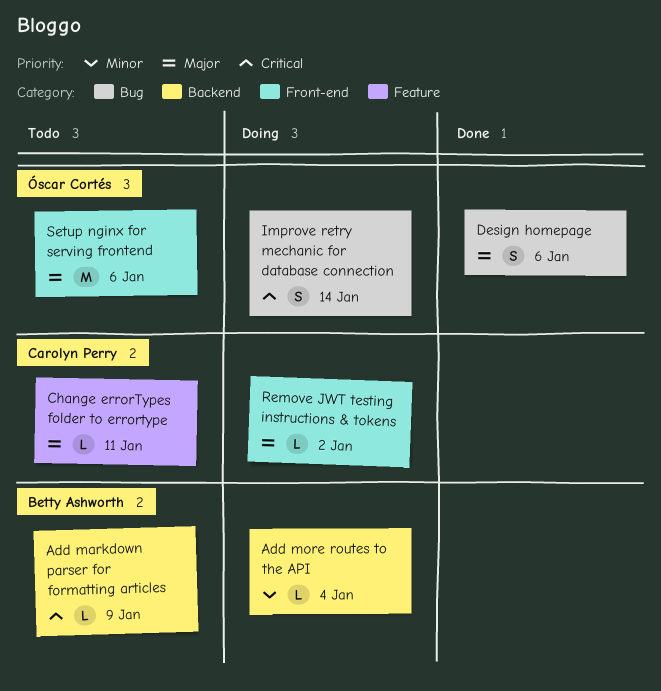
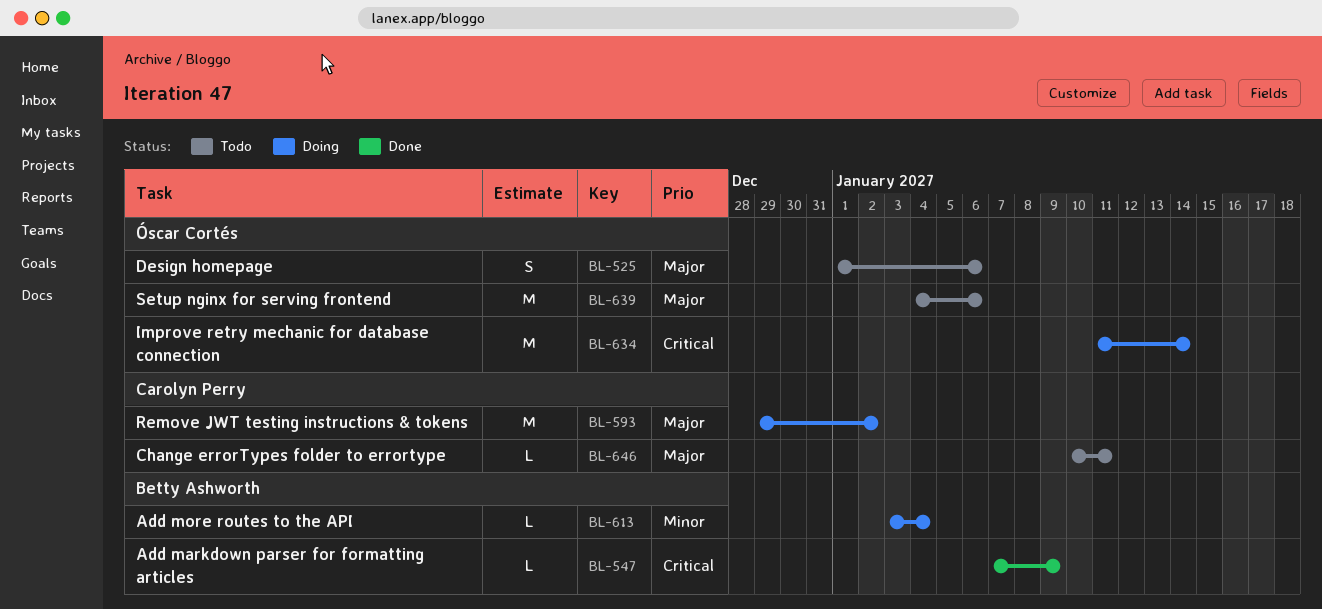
Add markdown parser for formatting articles, status: Todo -> Done
Design homepage, status: Done -> Todo
Improve retry mechanic for database connection, estimate: S -> M
Remove JWT testing instructions & tokens, estimate: L -> M

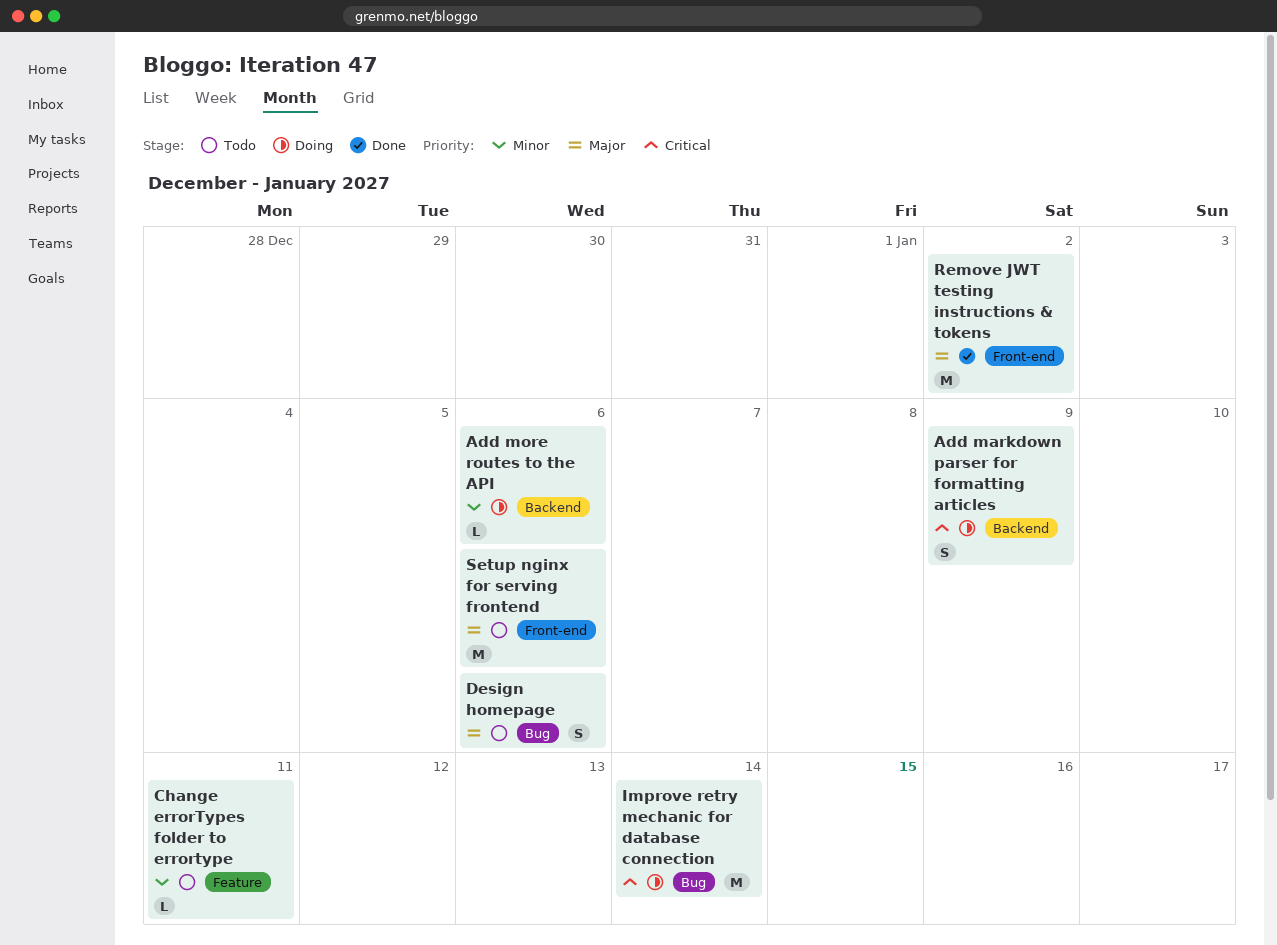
Add markdown parser for formatting articles, status: Done -> Doing
Add markdown parser for formatting articles, estimate: L -> S
Add more routes to the API, due: Jan 4 -> Jan 6
Change errorTypes folder to errortype, priority: Major -> Minor
Remove JWT testing instructions & tokens, status: Doing -> Done

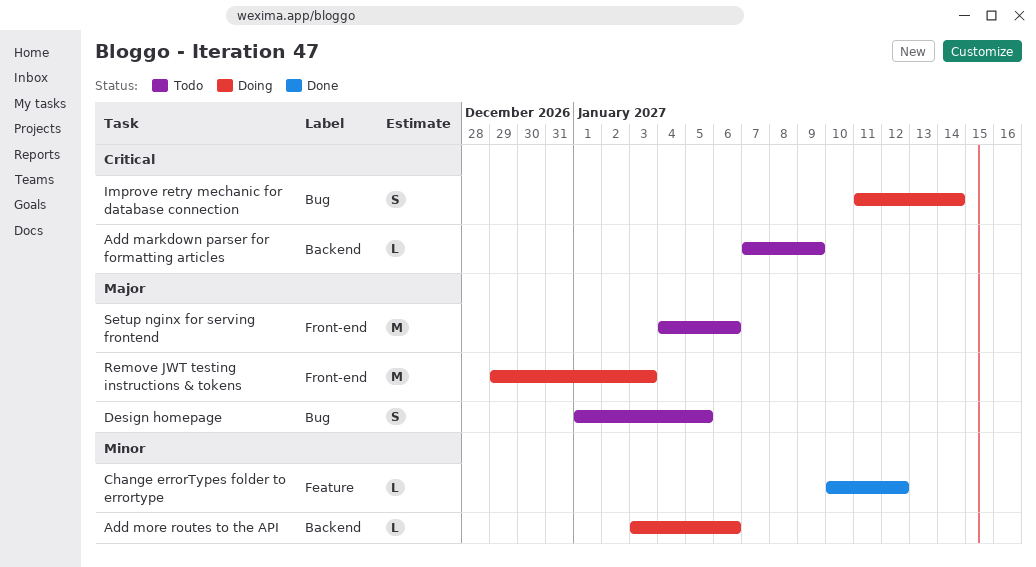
Add markdown parser for formatting articles, status: Doing -> Todo
Add markdown parser for formatting articles, estimate: S -> L
Change errorTypes folder to errortype, status: Todo -> Done
Change errorTypes folder to errortype, due: Jan 11 -> Jan 12
Design homepage, due: Jan 6 -> Jan 5
Improve retry mechanic for database connection, estimate: M -> S
Remove JWT testing instructions & tokens, status: Done -> Doing
Remove JWT testing instructions & tokens, due: Jan 2 -> Jan 3

